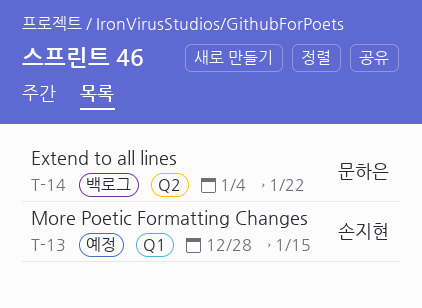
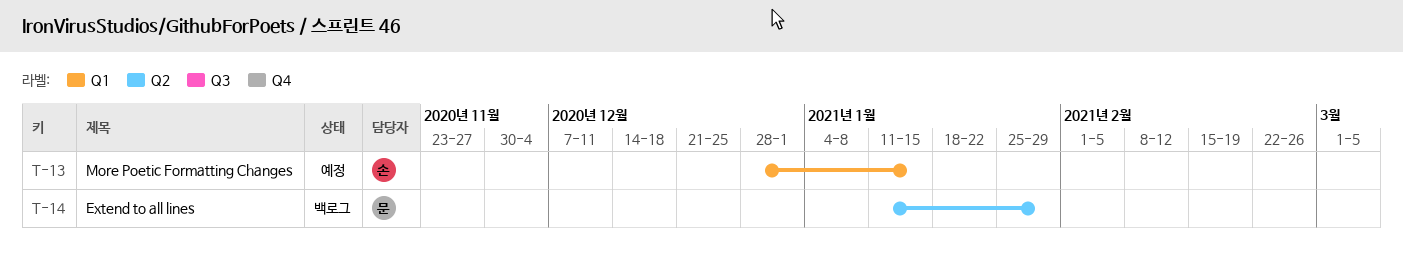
T-14, start: Jan 4 -> Jan 11
T-14, due: Jan 22 -> Jan 29

